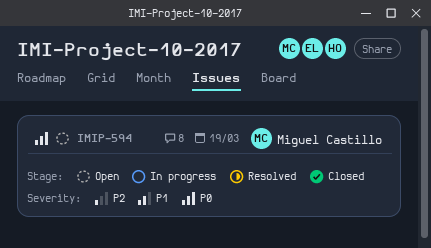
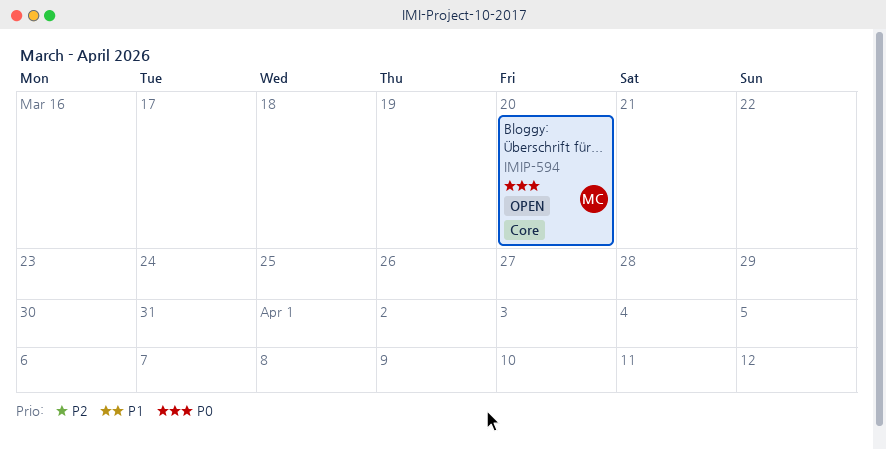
IMIP-594, due: Mar 19 -> Mar 20

